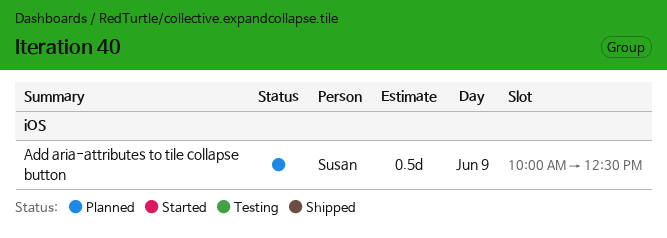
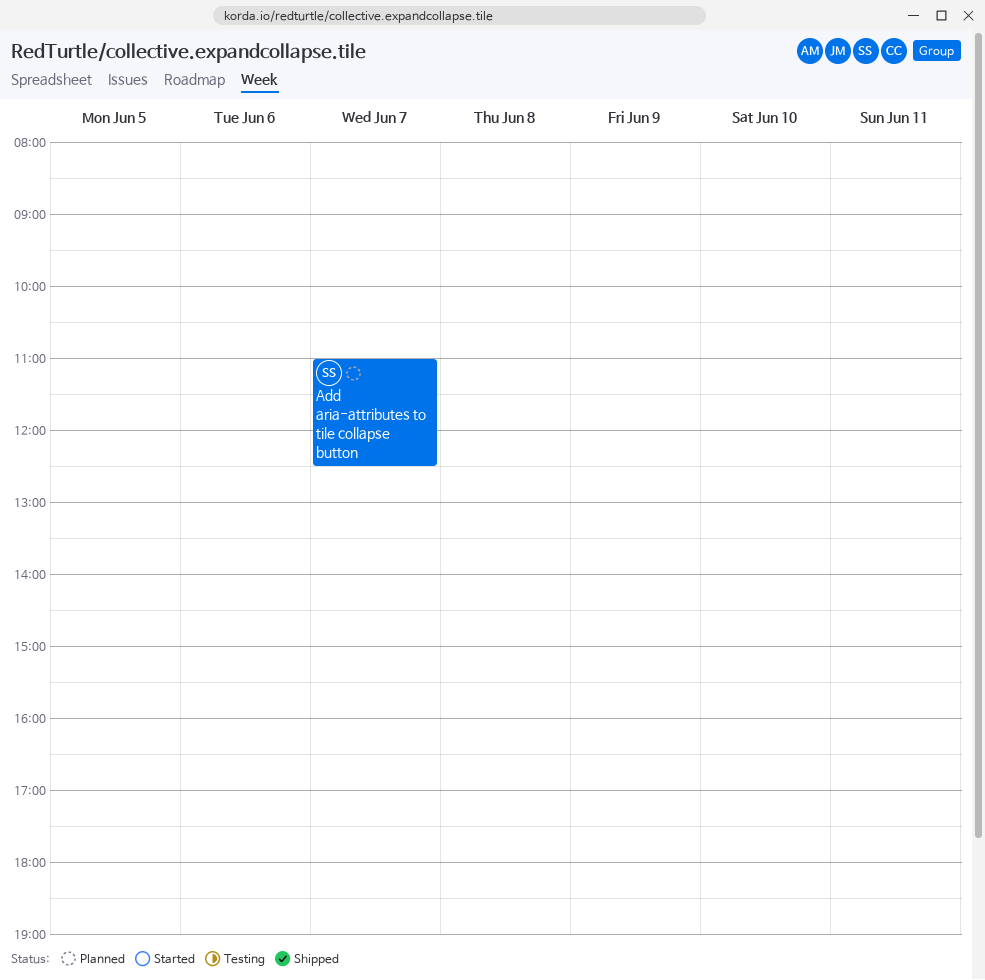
Add aria-attributes to tile collapse button, day: Jun 9 -> Jun 7
Add aria-attributes to tile collapse button, begins: 10:00 -> 11:00

